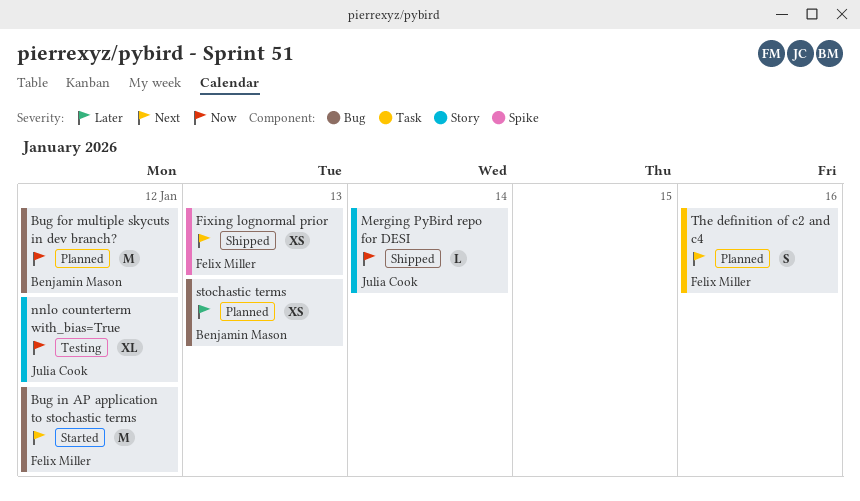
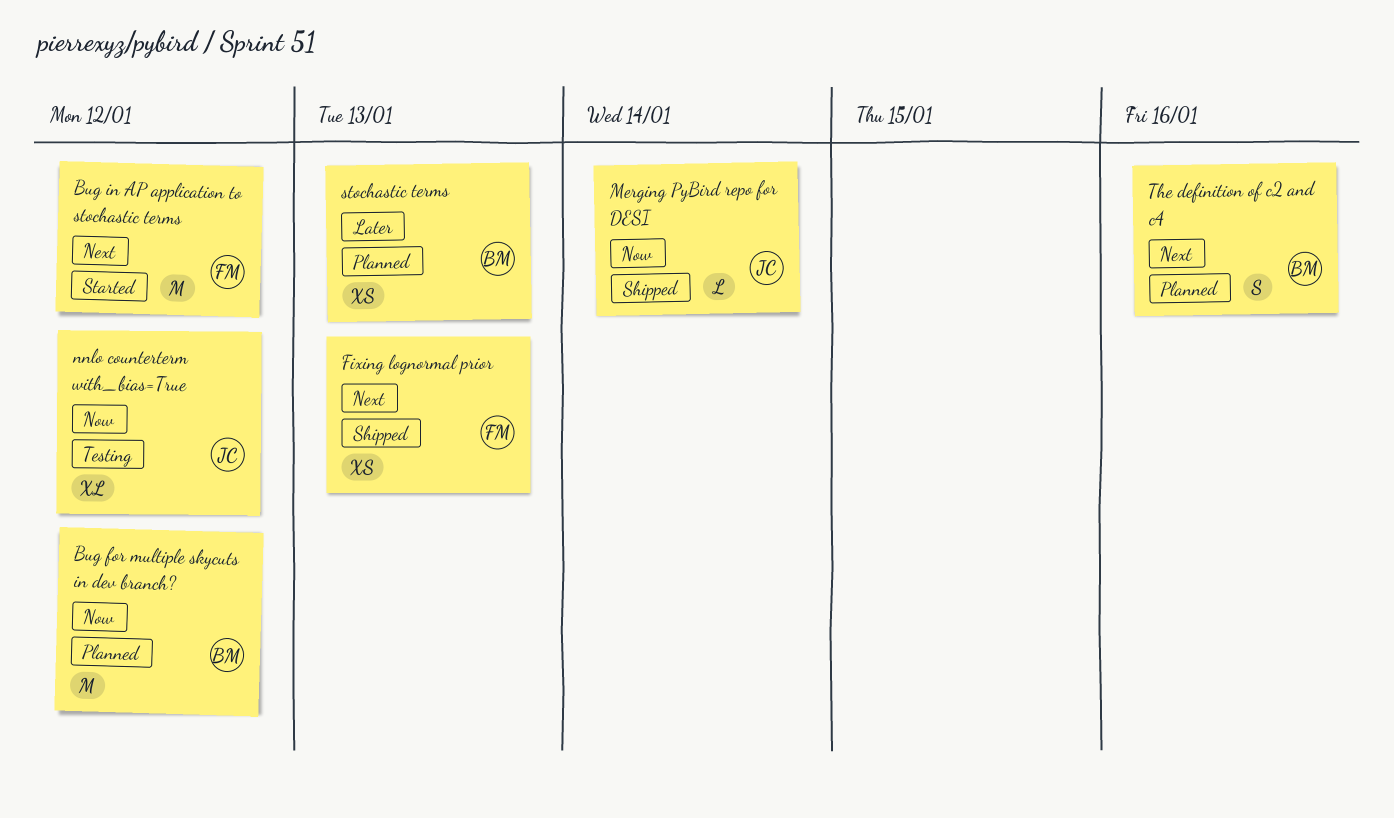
The definition of c2 and c4, owner: Felix Miller -> Benjamin Mason

